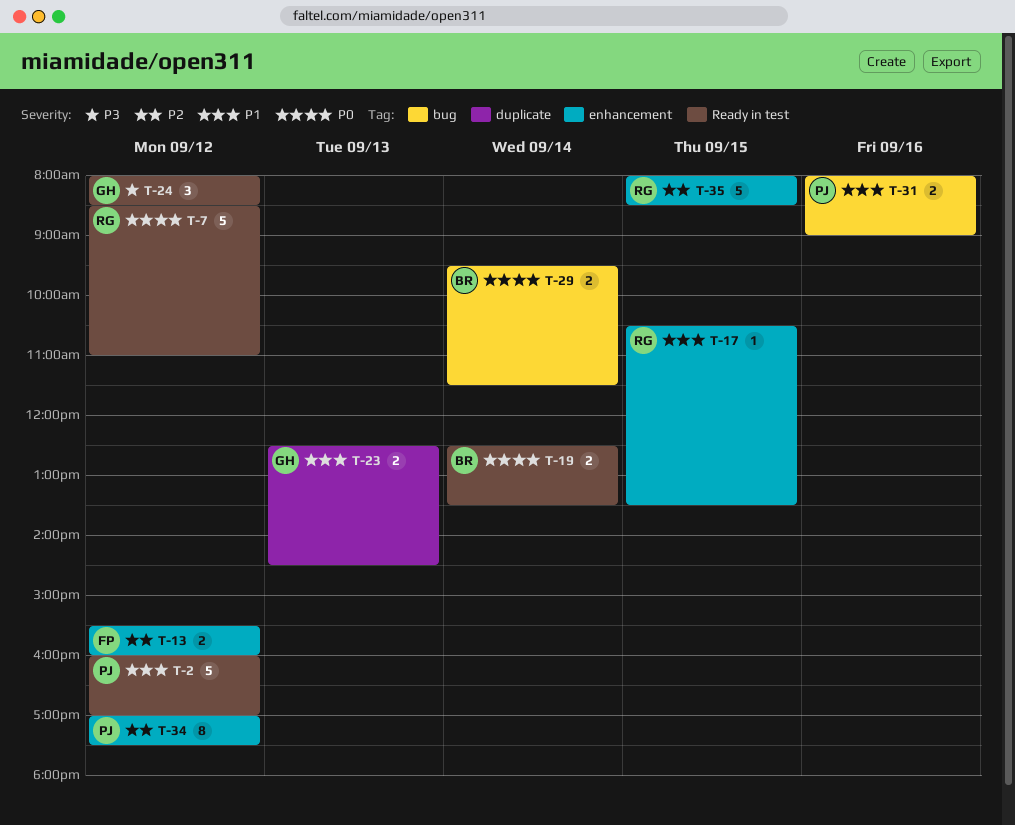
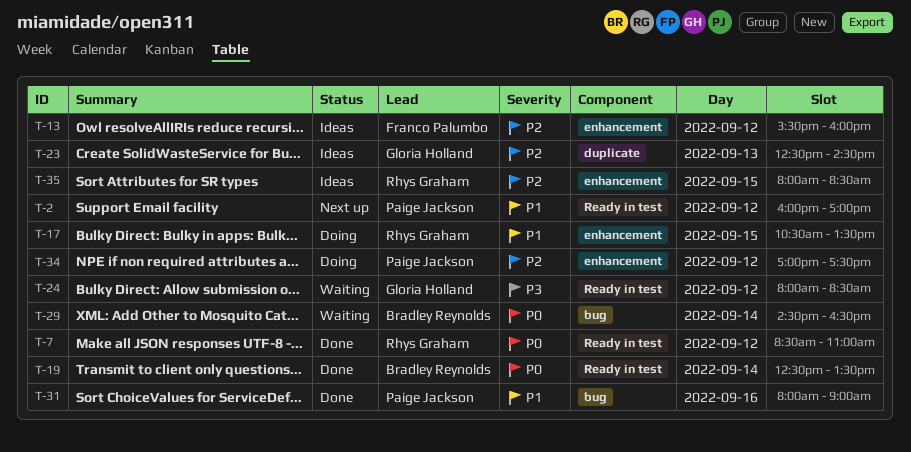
T-23, priority: P1 -> P2
T-29, begins: 09:30 -> 14:30
T-29, ends: 11:30 -> 16:30

